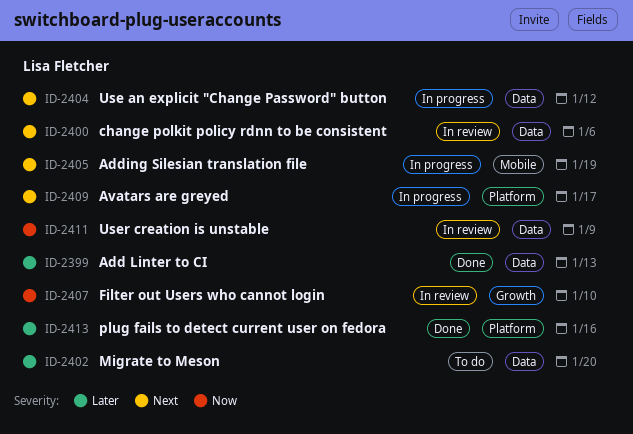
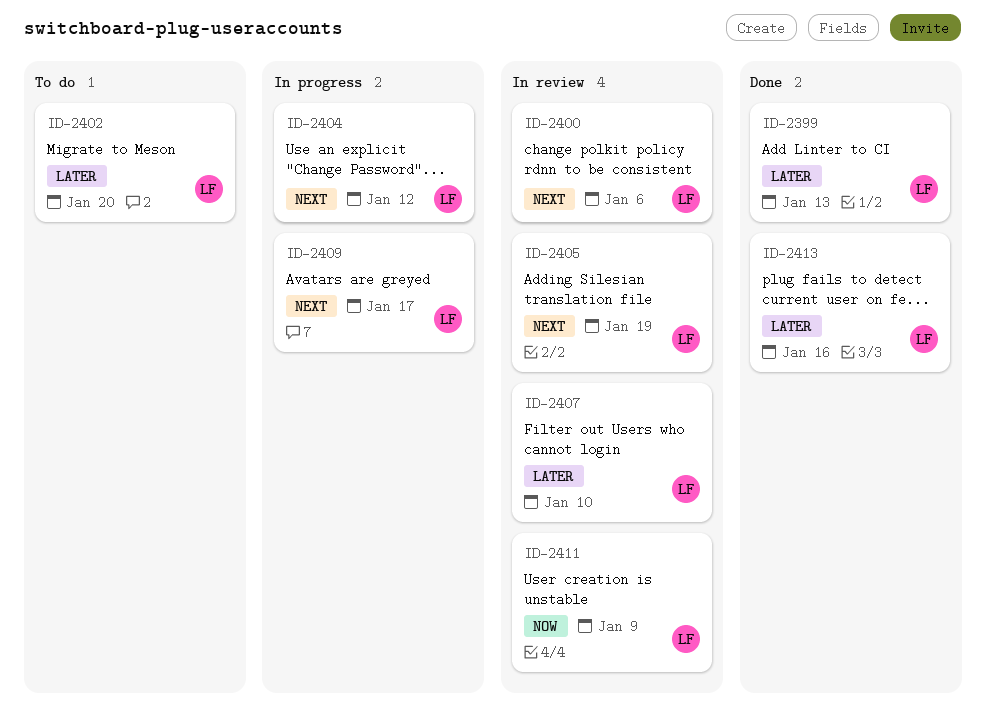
ID-2405, status: In progress -> In review
ID-2407, priority: Now -> Later

